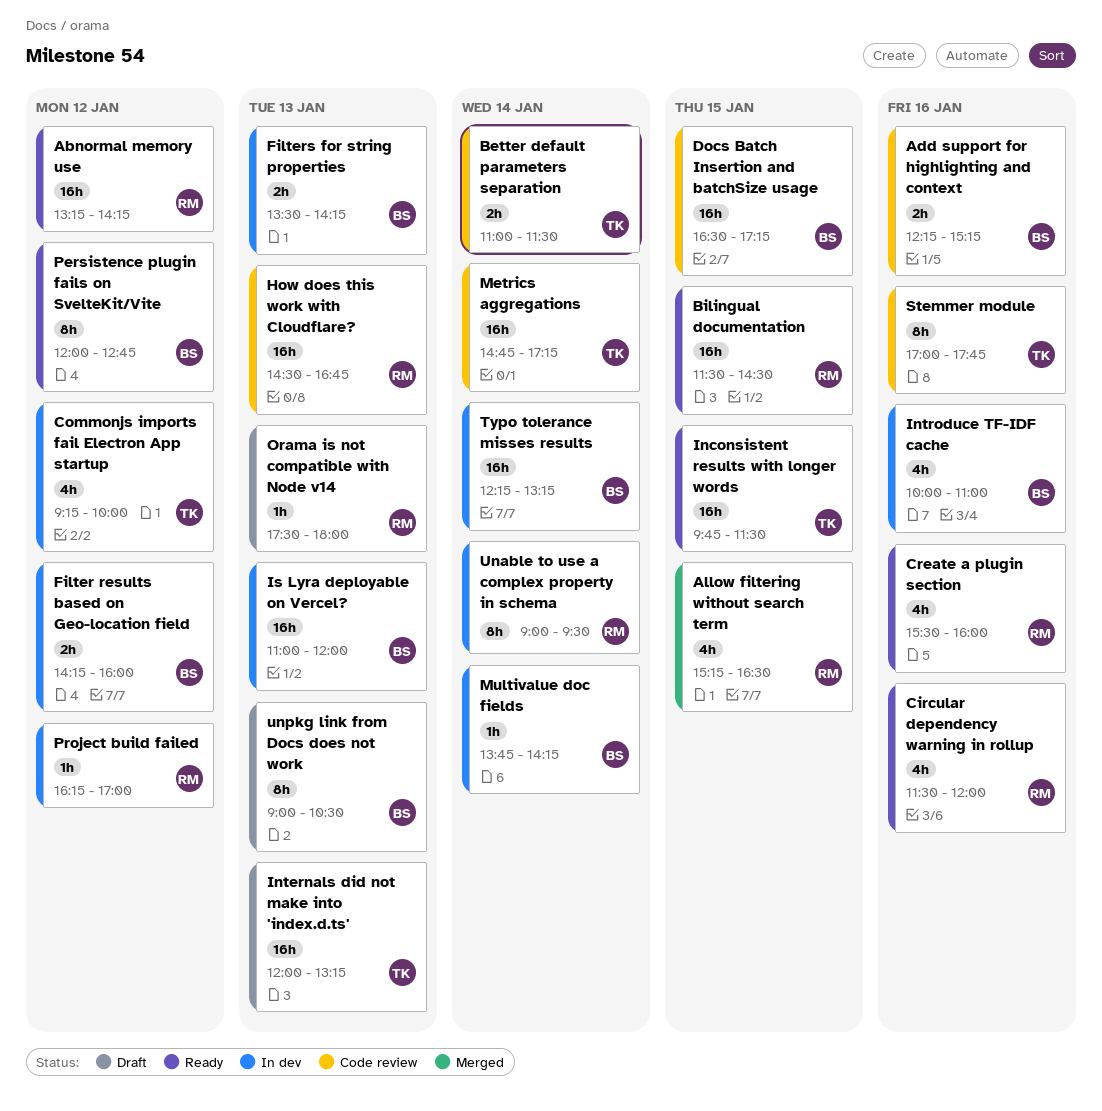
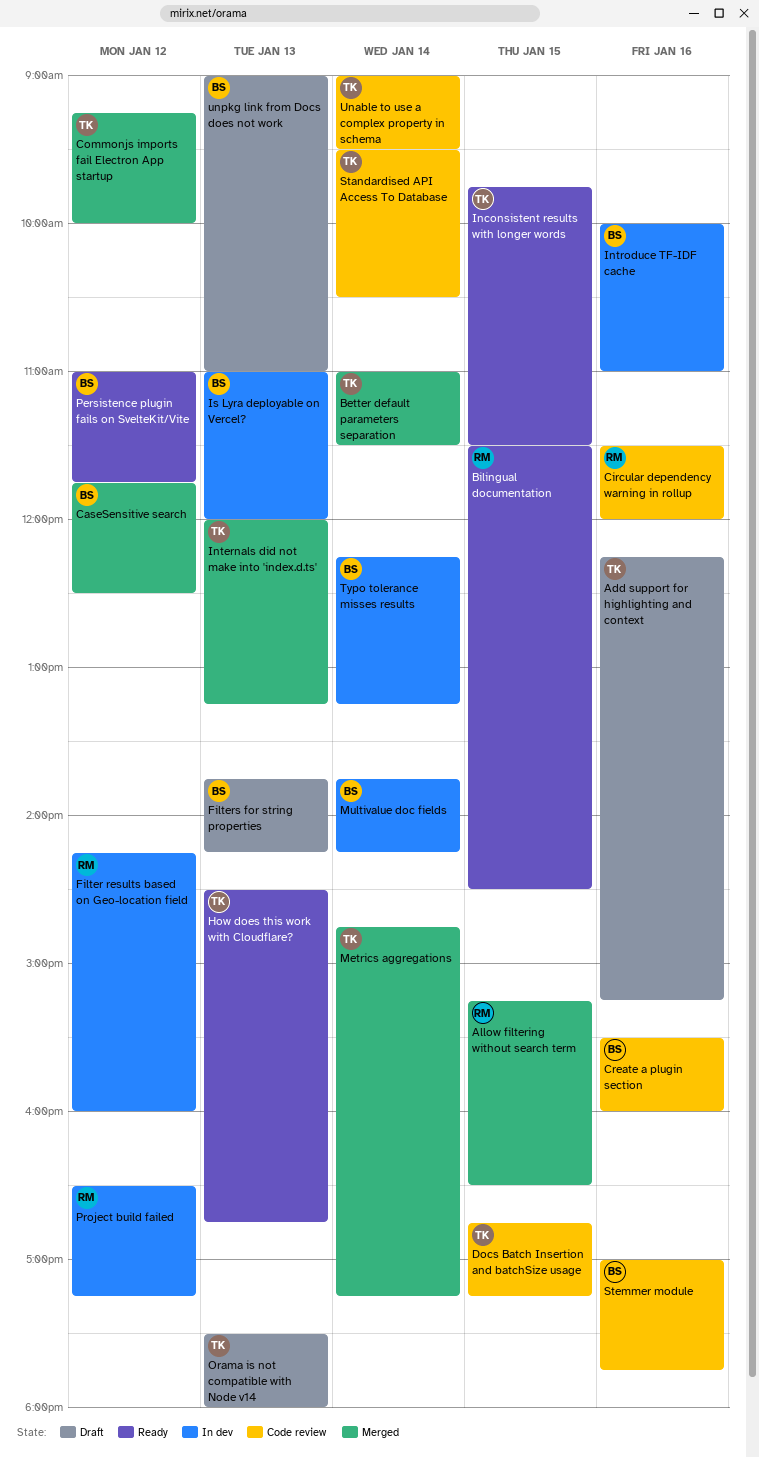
Abnormal memory use: present -> none
Add support for highlighting and context, status: Code review -> Draft
Add support for highlighting and context, owner: BS -> TK
Better default parameters separation, status: Code review -> Merged
CaseSensitive search: none -> present
Circular dependency warning in rollup, status: Ready -> Code review
Commonjs imports fail Electron App startup, status: In dev -> Merged
Create a plugin section, status: Ready -> Code review
Create a plugin section, owner: RM -> BS
Docs Batch Insertion and batchSize usage, owner: BS -> TK
Docs Batch Insertion and batchSize usage, begins: 16:30 -> 16:45
Filter results based on Geo-location field, owner: BS -> RM
Filters for string properties, status: In dev -> Draft
Filters for string properties, begins: 13:30 -> 13:45
How does this work with Cloudflare?, status: Code review -> Ready
How does this work with Cloudflare?, owner: RM -> TK
Internals did not make into 'index.d.ts', status: Draft -> Merged
Metrics aggregations, status: Code review -> Merged
Orama is not compatible with Node v14, owner: RM -> TK
Persistence plugin fails on SvelteKit/Vite, begins: 12:00 -> 11:00
Persistence plugin fails on SvelteKit/Vite, ends: 12:45 -> 11:45
Project build failed, begins: 16:15 -> 16:30
Project build failed, ends: 17:00 -> 17:15
Standardised API Access To Database: none -> present
Stemmer module, owner: TK -> BS
Unable to use a complex property in schema, status: In dev -> Code review
Unable to use a complex property in schema, owner: RM -> TK
unpkg link from Docs does not work, ends: 10:30 -> 11:00

